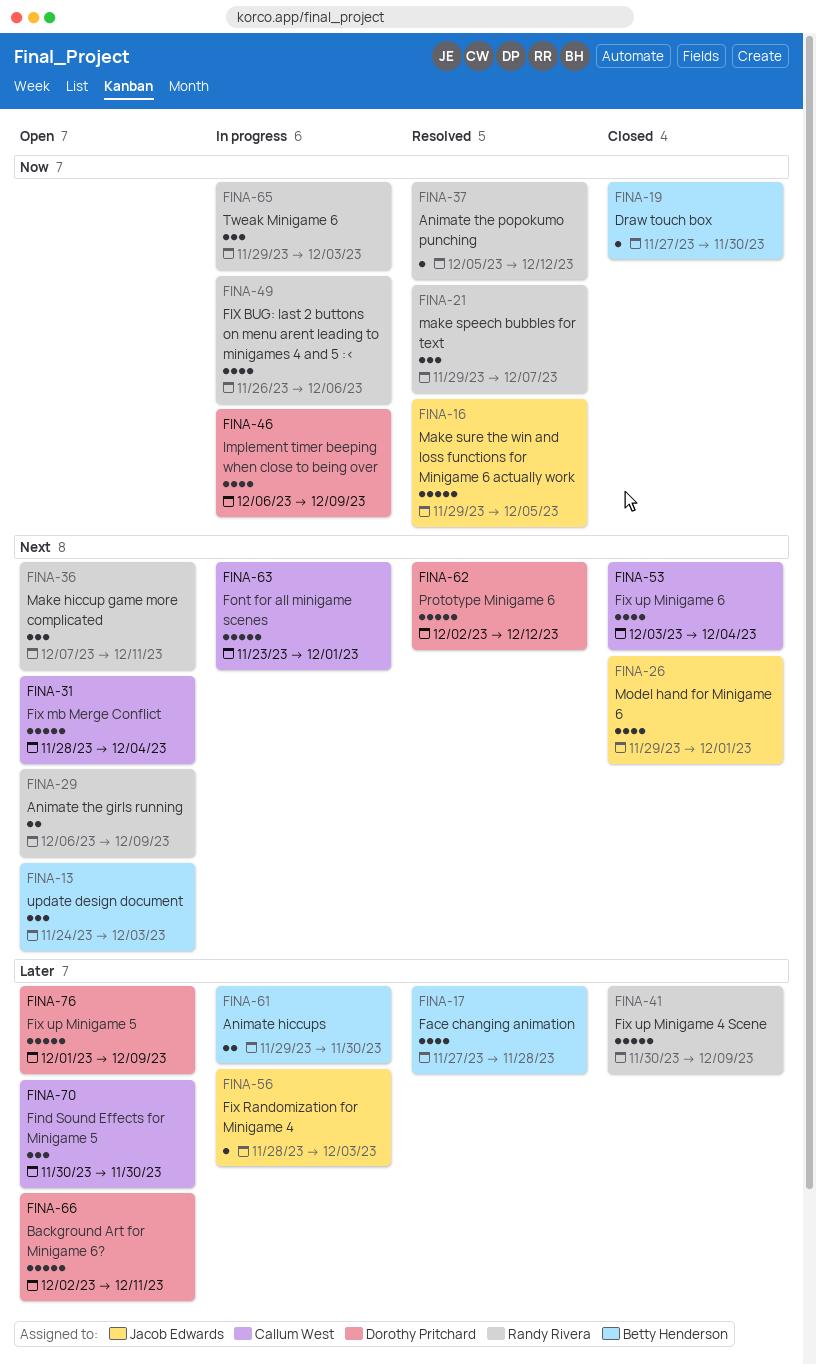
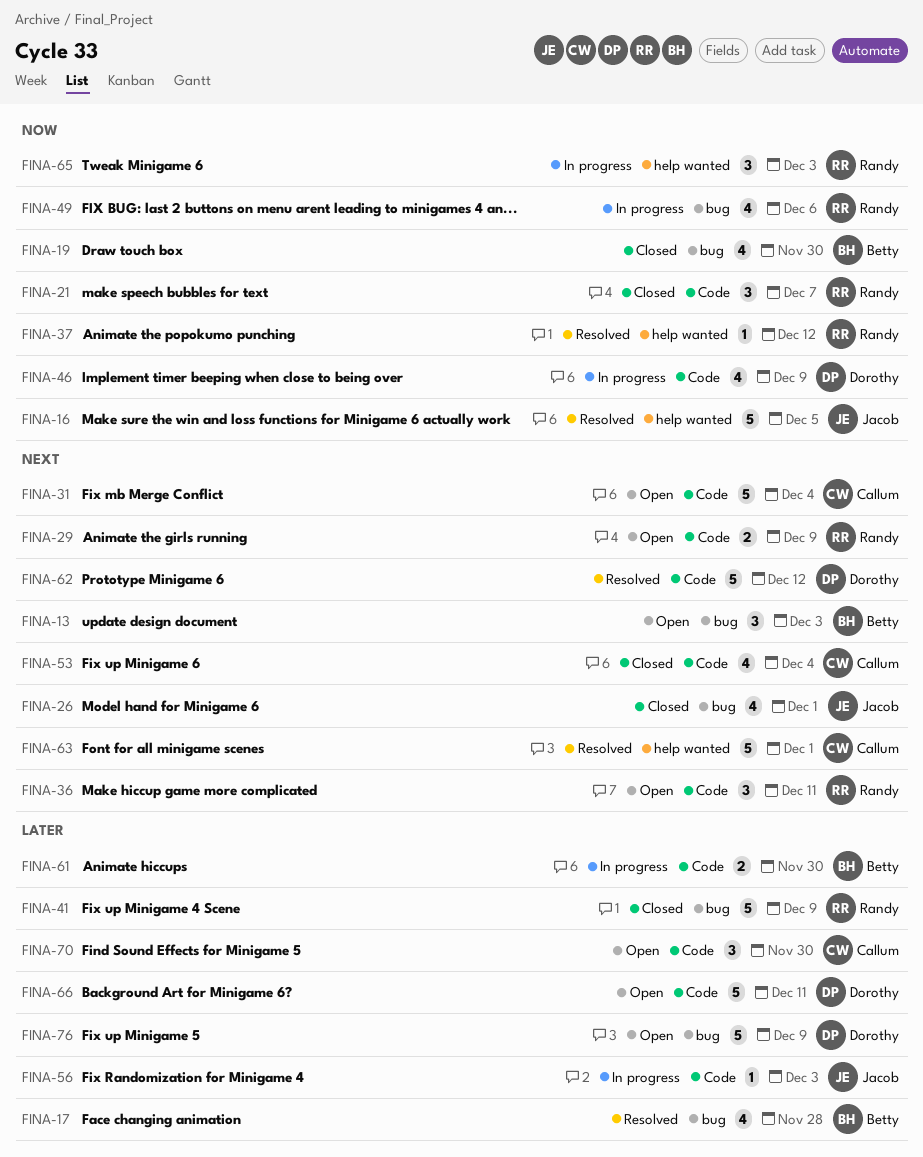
FINA-19, estimate: 1 -> 4
FINA-21, status: Resolved -> Closed
FINA-63, status: In progress -> Resolved

